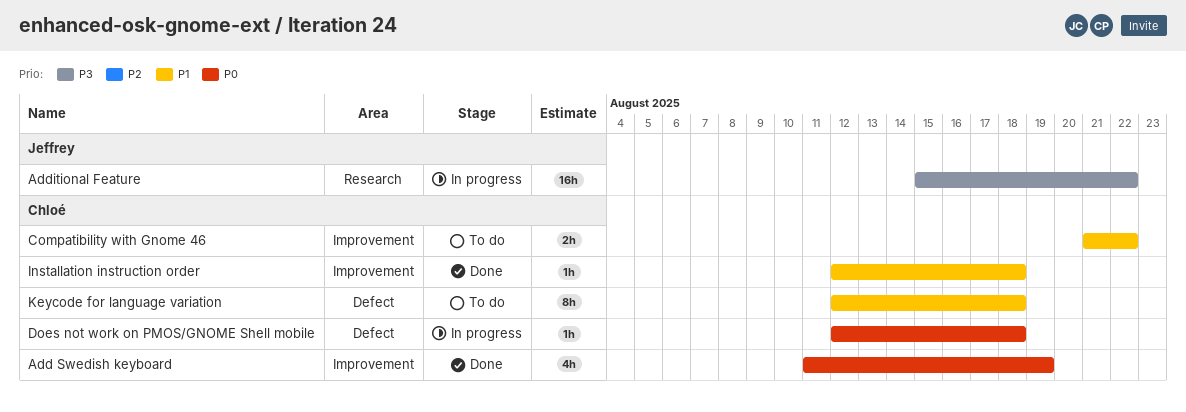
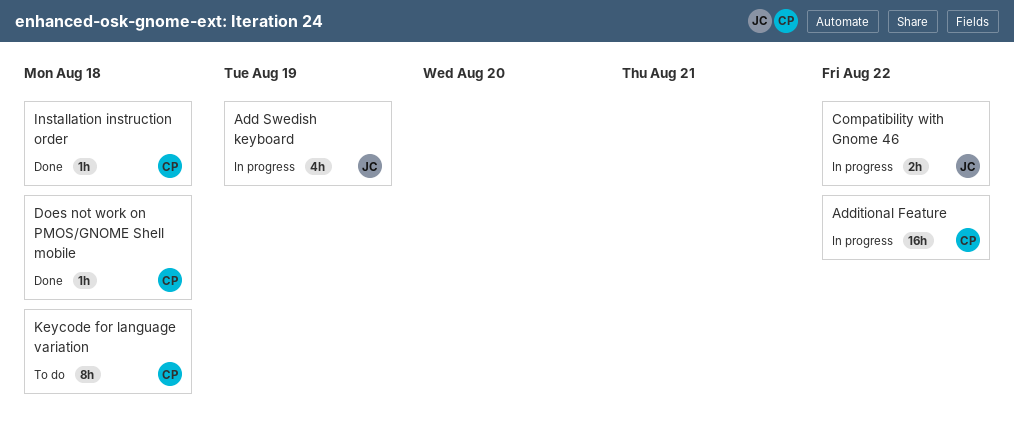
Add Swedish keyboard, status: Done -> In progress
Add Swedish keyboard, owner: Chloé -> Jeffrey
Additional Feature, owner: Jeffrey -> Chloé
Compatibility with Gnome 46, status: To do -> In progress
Compatibility with Gnome 46, owner: Chloé -> Jeffrey
Does not work on PMOS/GNOME Shell mobile, status: In progress -> Done

